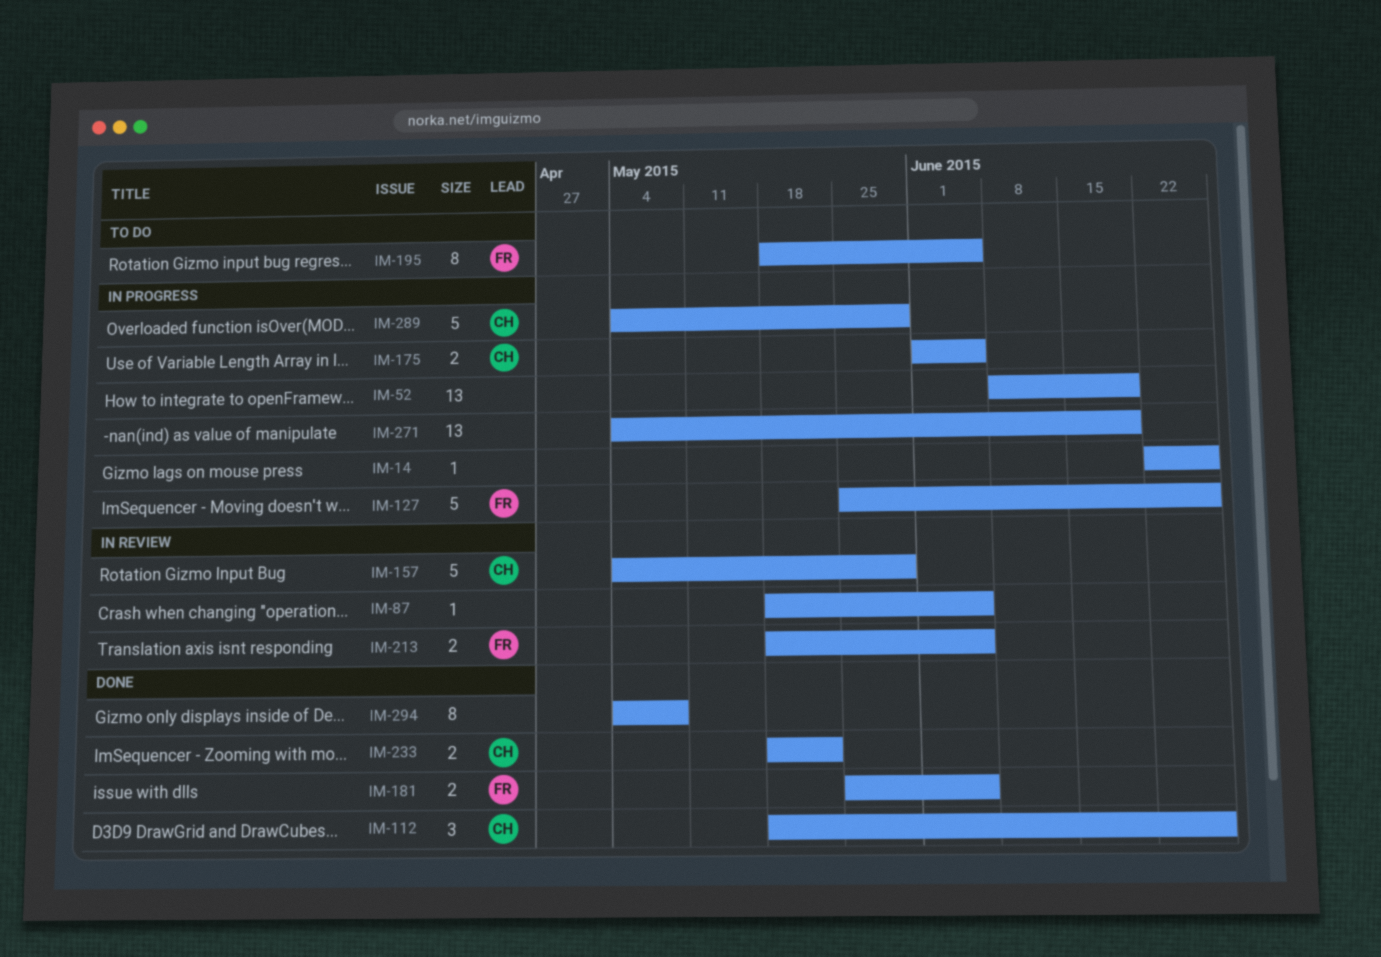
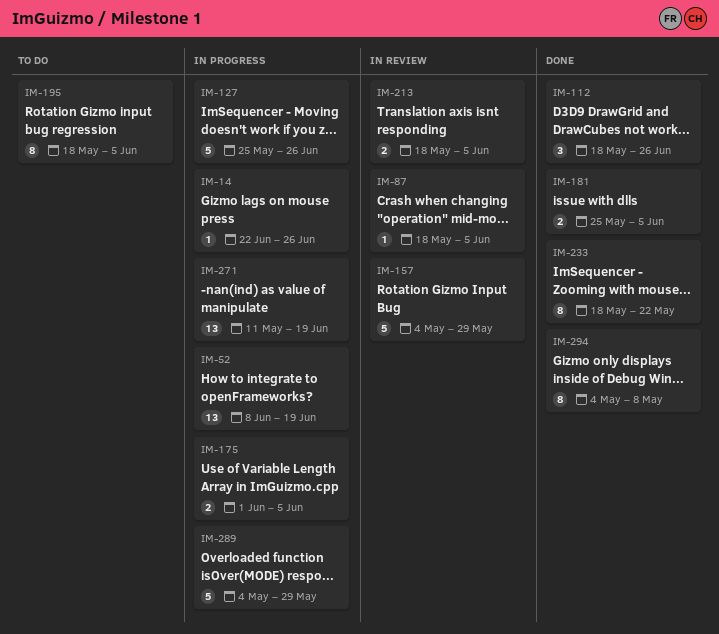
IM-233, estimate: 2 -> 8
IM-271, start: May 4 -> May 11

